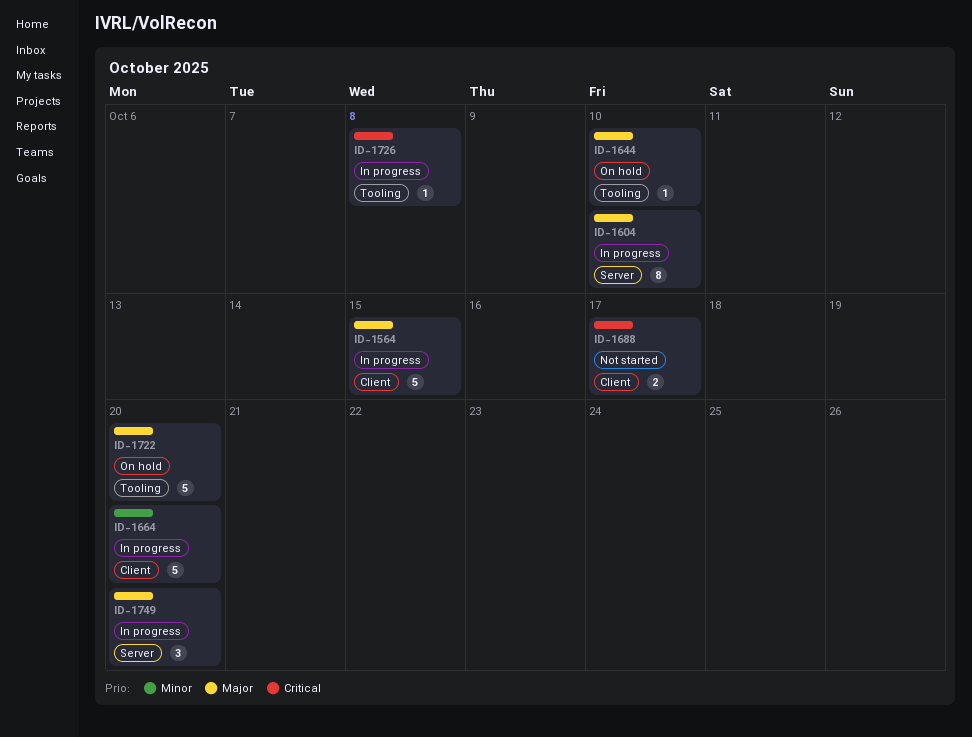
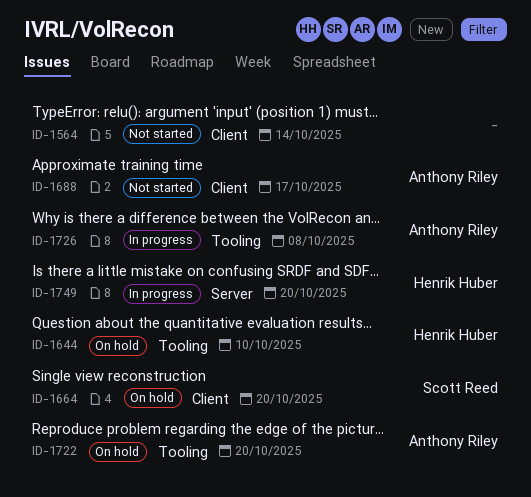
ID-1564, status: In progress -> Not started
ID-1564, due: Oct 15 -> Oct 14
ID-1604: present -> none
ID-1664, status: In progress -> On hold

